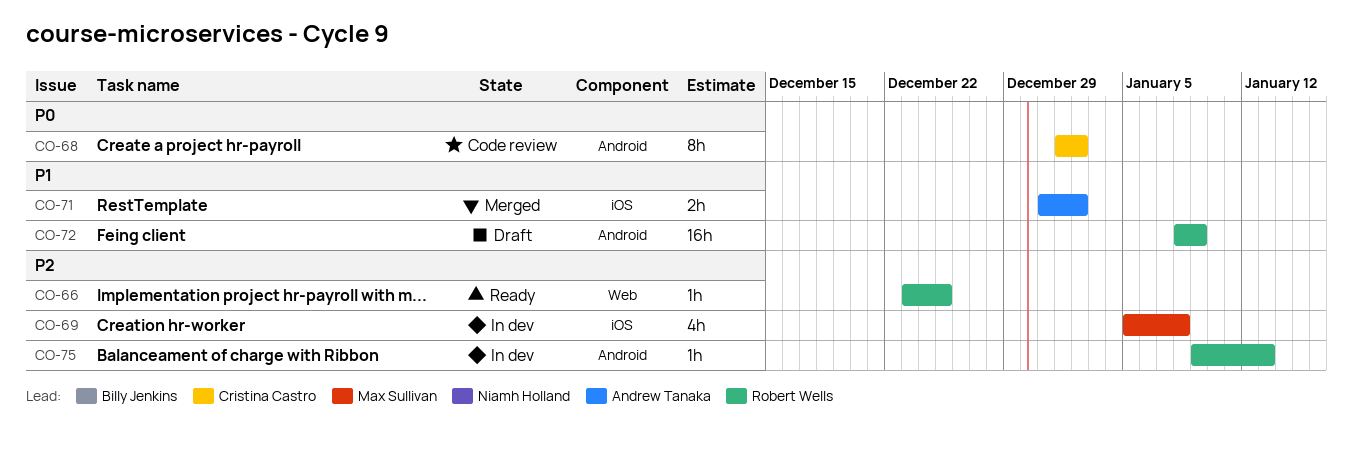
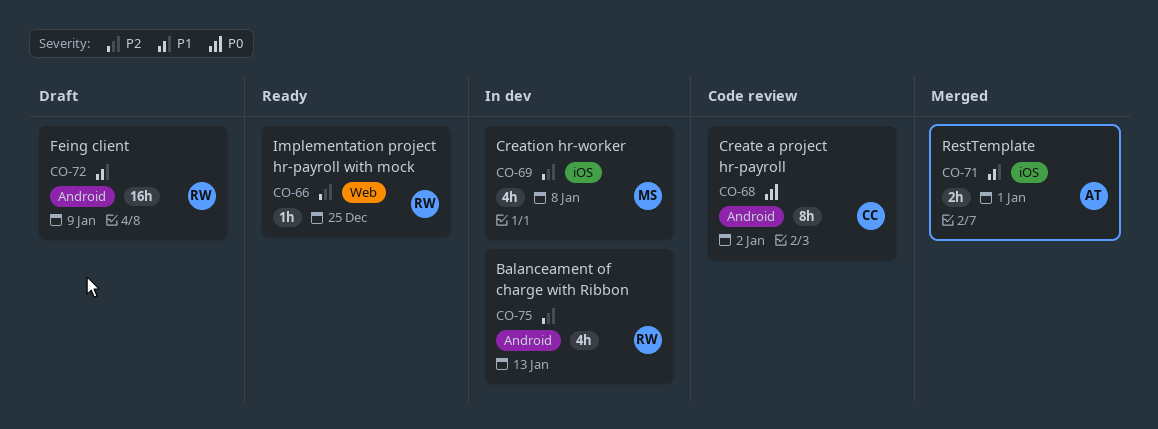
CO-71, due: Jan 2 -> Jan 1
CO-75, estimate: 1h -> 4h

